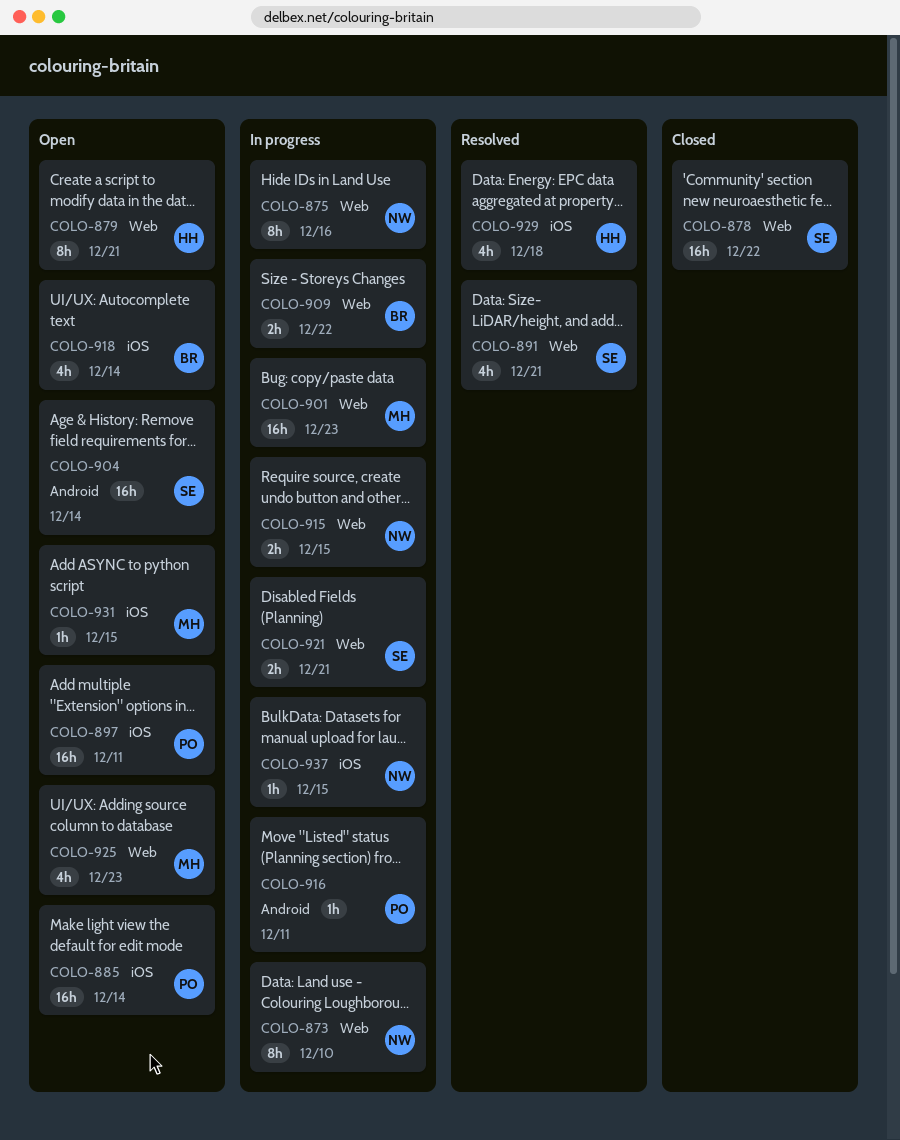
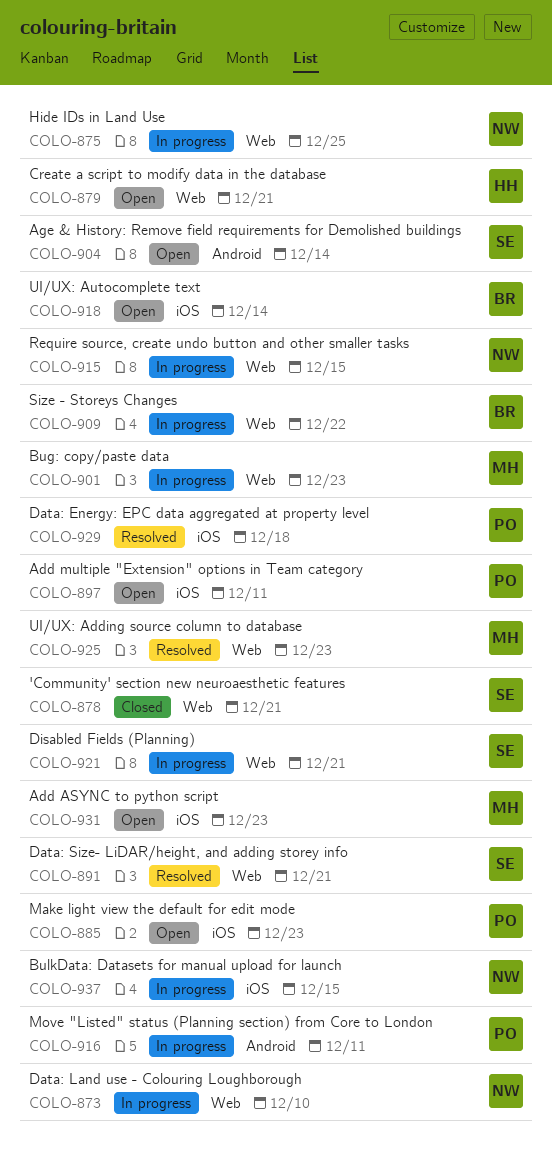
COLO-875, due: Dec 16 -> Dec 25
COLO-878, due: Dec 22 -> Dec 21
COLO-885, due: Dec 14 -> Dec 23
COLO-925, status: Open -> Resolved
COLO-929, owner: HH -> PO
COLO-931, due: Dec 15 -> Dec 23

